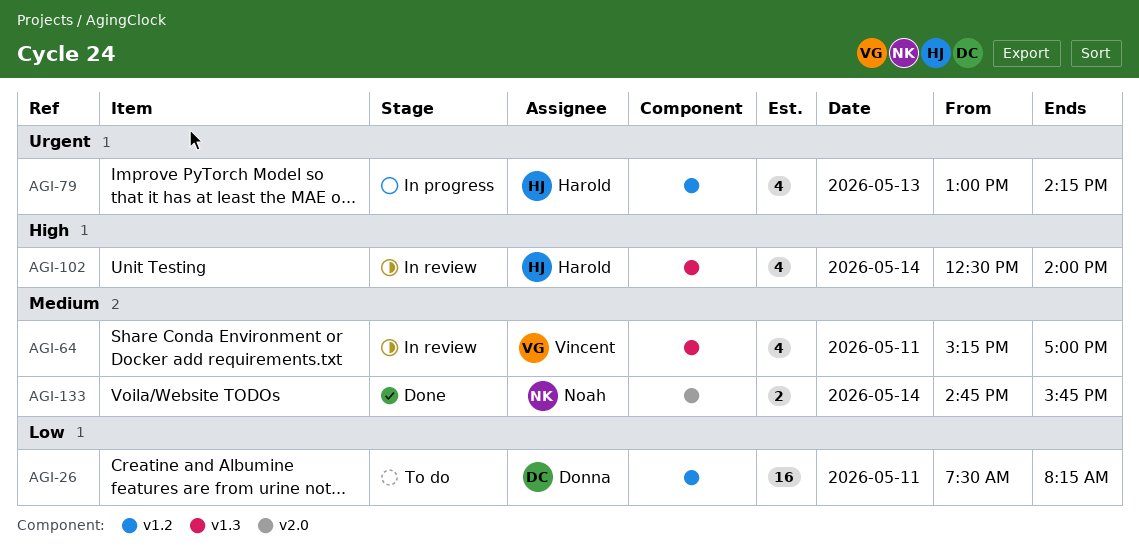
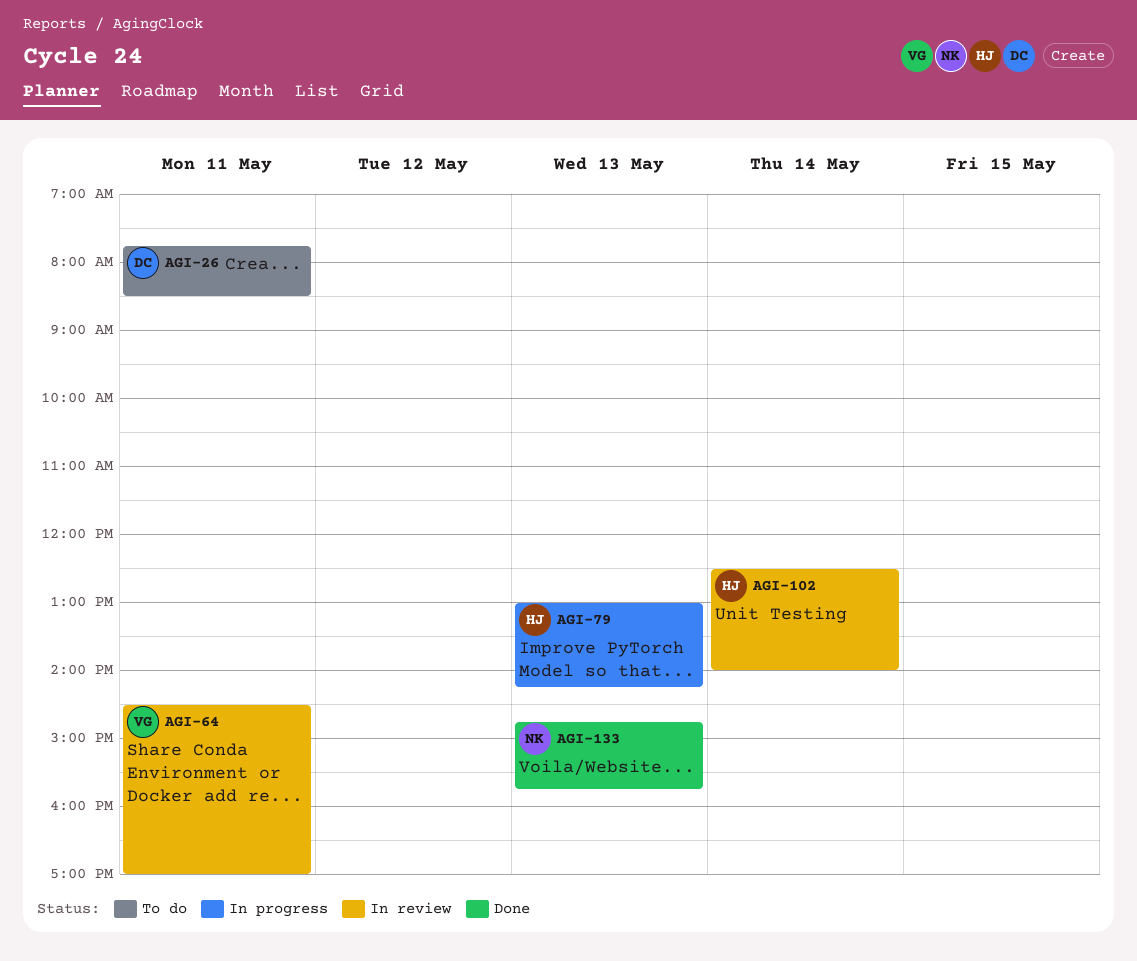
AGI-26, begins: 07:30 -> 07:45
AGI-26, ends: 08:15 -> 08:30
AGI-64, begins: 15:15 -> 14:30
AGI-133, day: May 14 -> May 13

